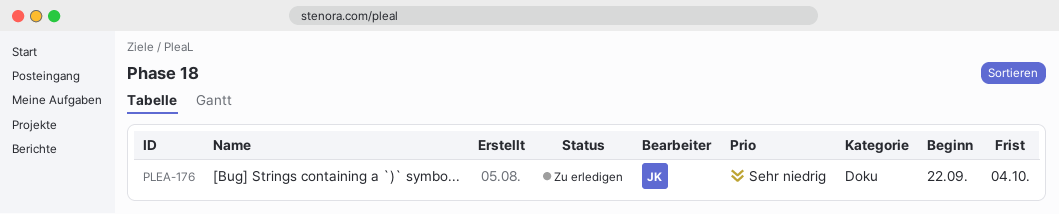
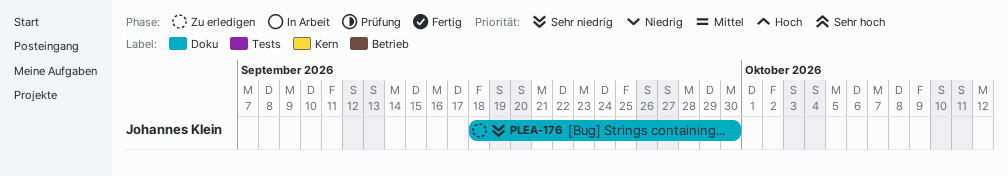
PLEA-176, start: Sep 22 -> Sep 18
PLEA-176, due: Oct 4 -> Sep 30

